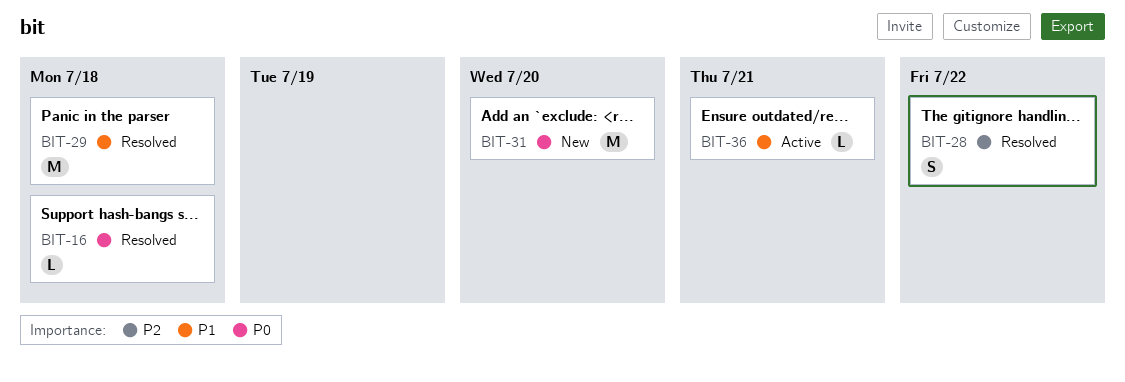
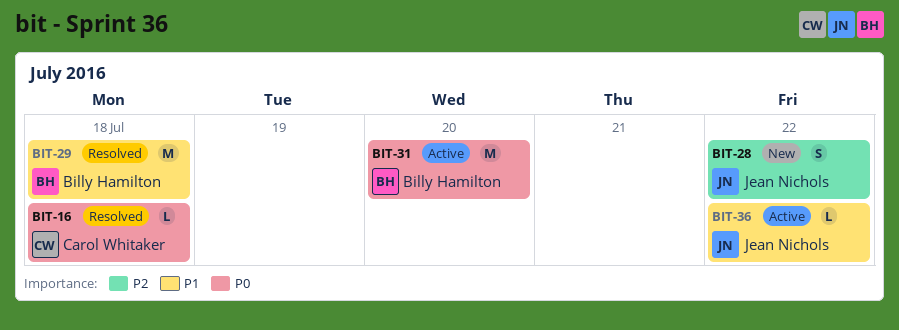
BIT-28, status: Resolved -> New
BIT-31, status: New -> Active
BIT-36, due: Jul 21 -> Jul 22

